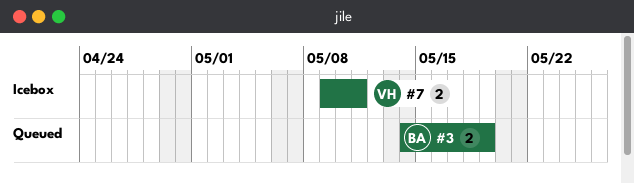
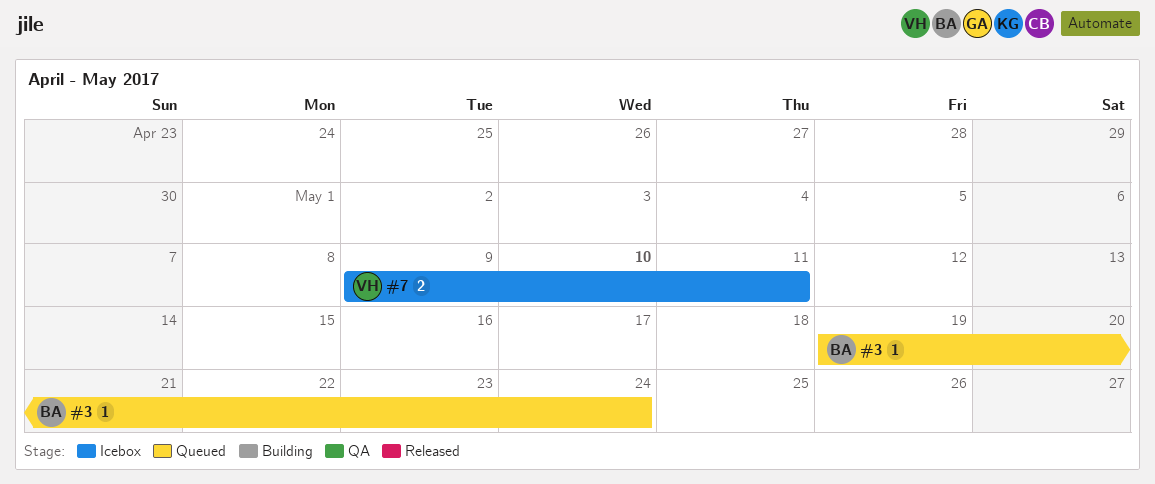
#3, estimate: 2 -> 1
#3, start: May 14 -> May 19
#3, due: May 19 -> May 24

